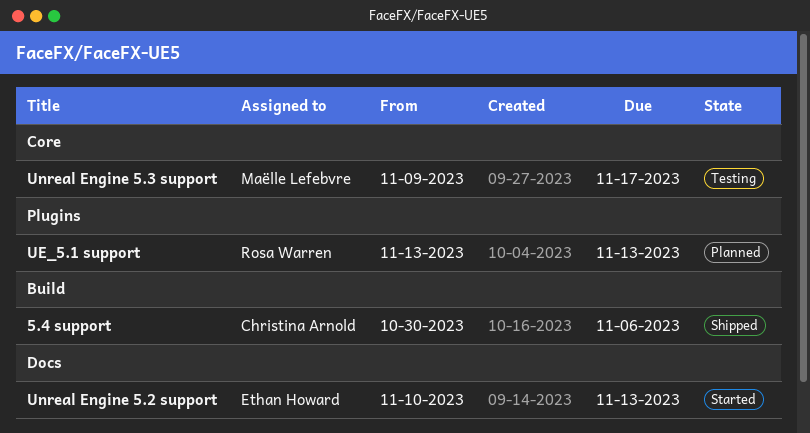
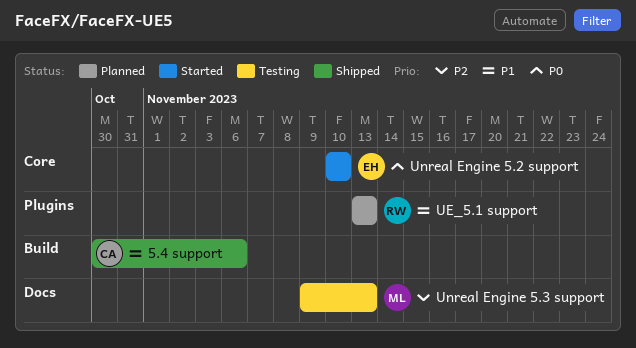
Unreal Engine 5.2 support, label: Docs -> Core
Unreal Engine 5.2 support, due: Nov 13 -> Nov 10
Unreal Engine 5.3 support, label: Core -> Docs
Unreal Engine 5.3 support, due: Nov 17 -> Nov 13

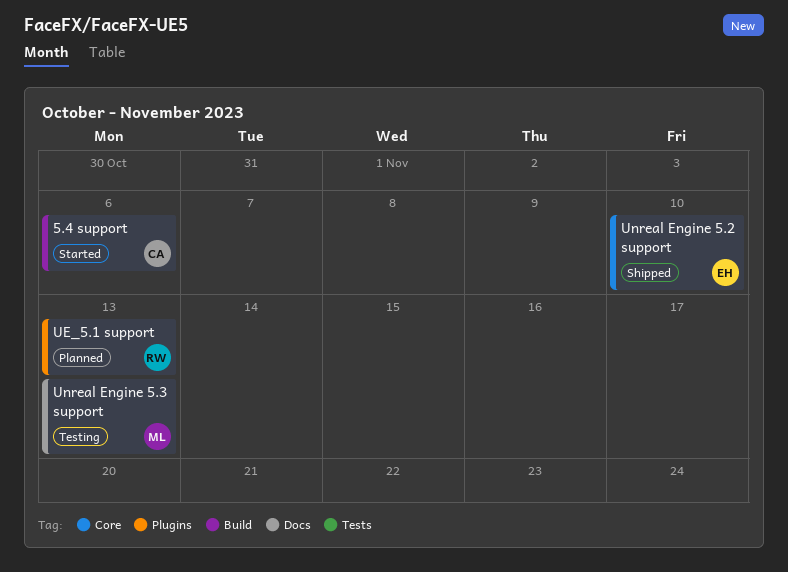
5.4 support, status: Shipped -> Started
Unreal Engine 5.2 support, status: Started -> Shipped

